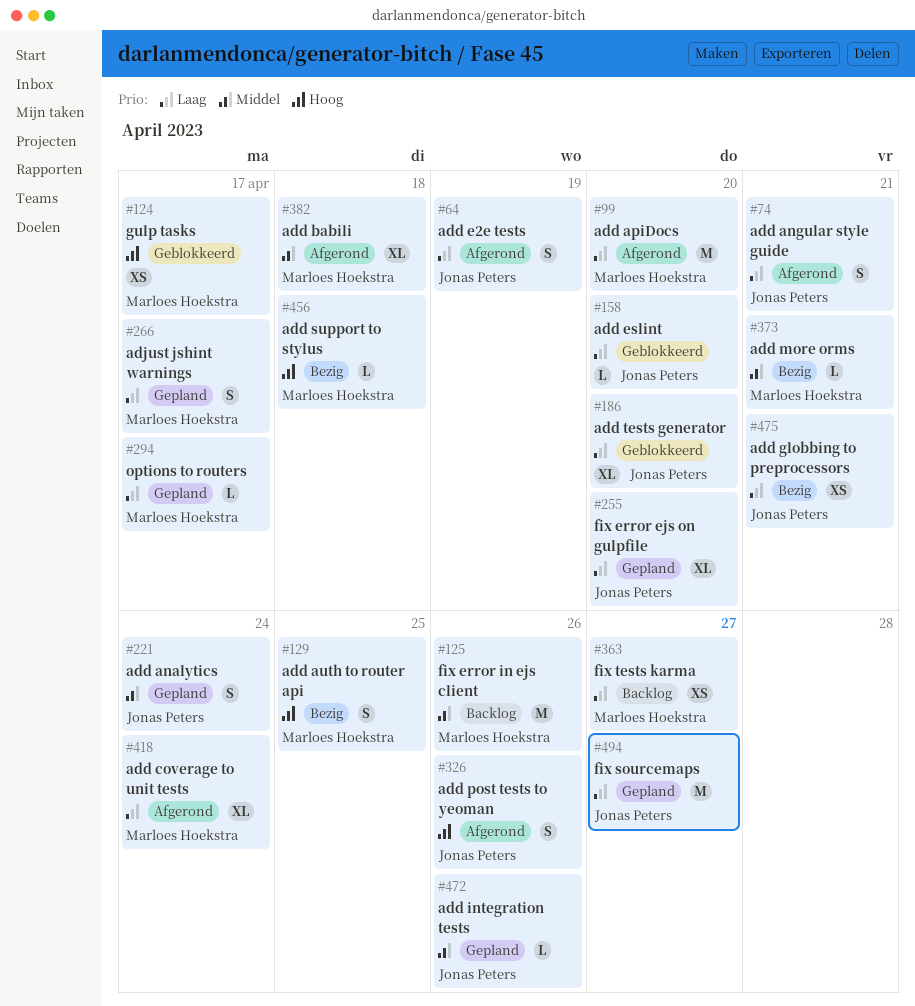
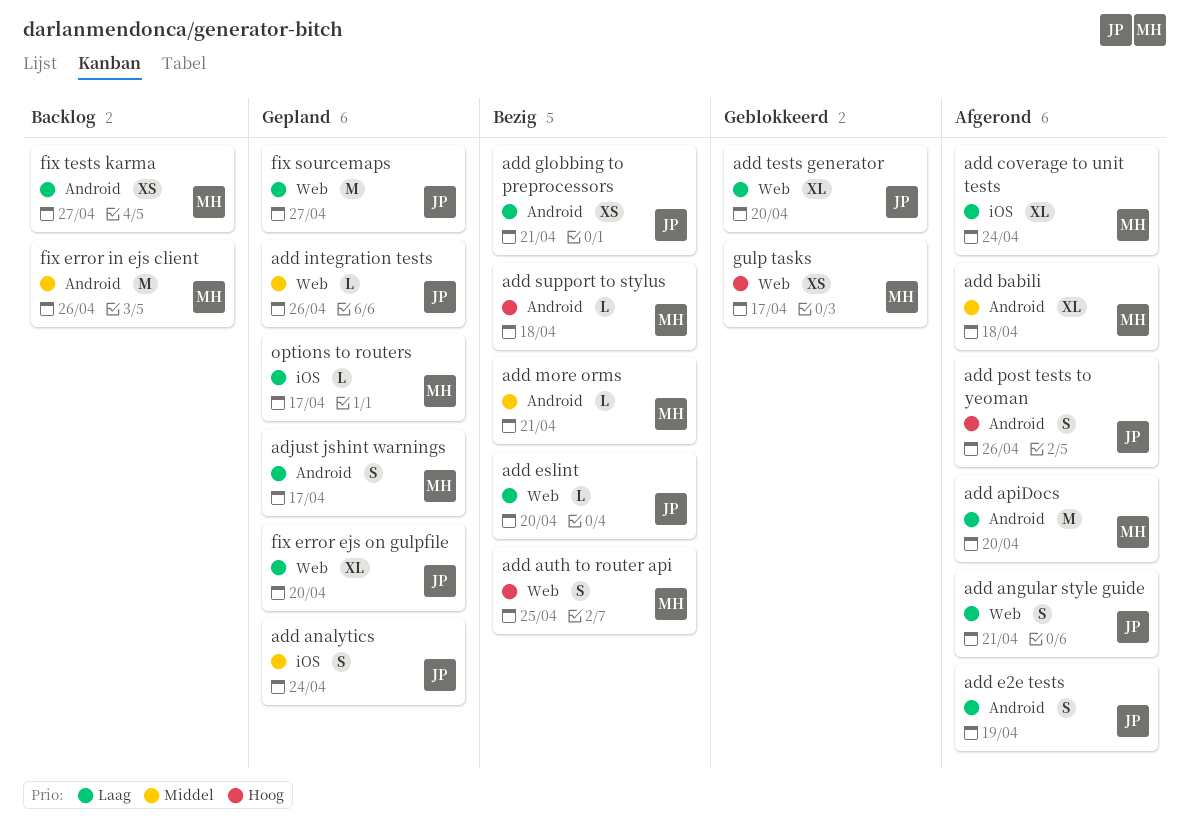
add eslint, status: Geblokkeerd -> Bezig

